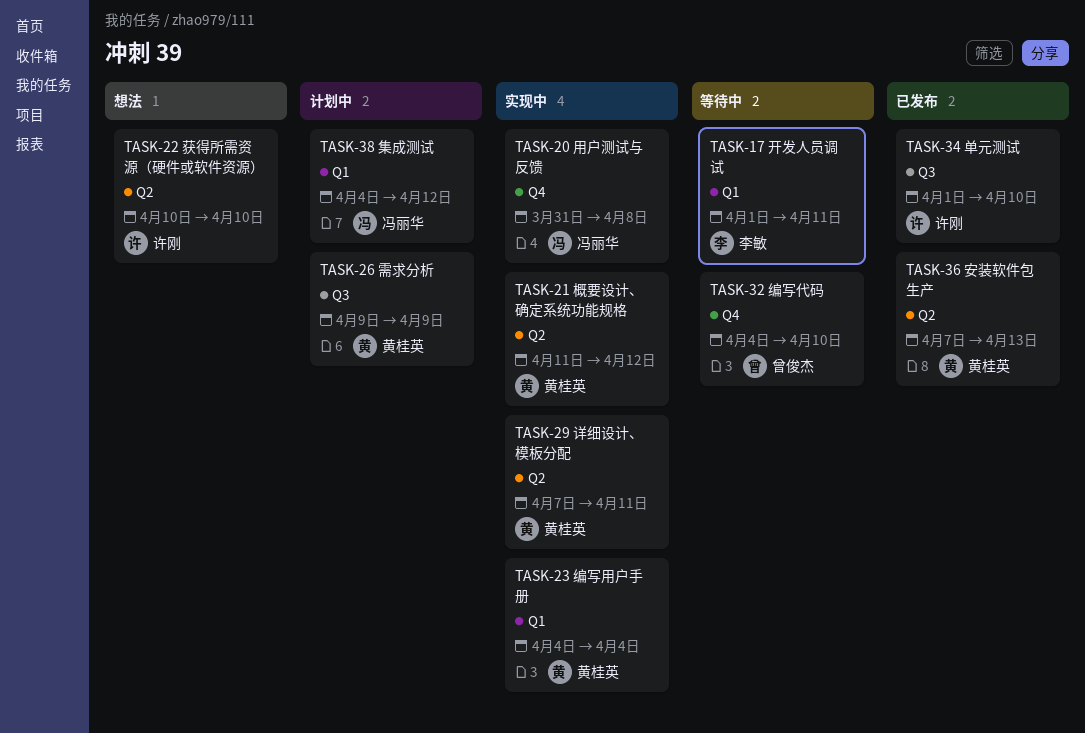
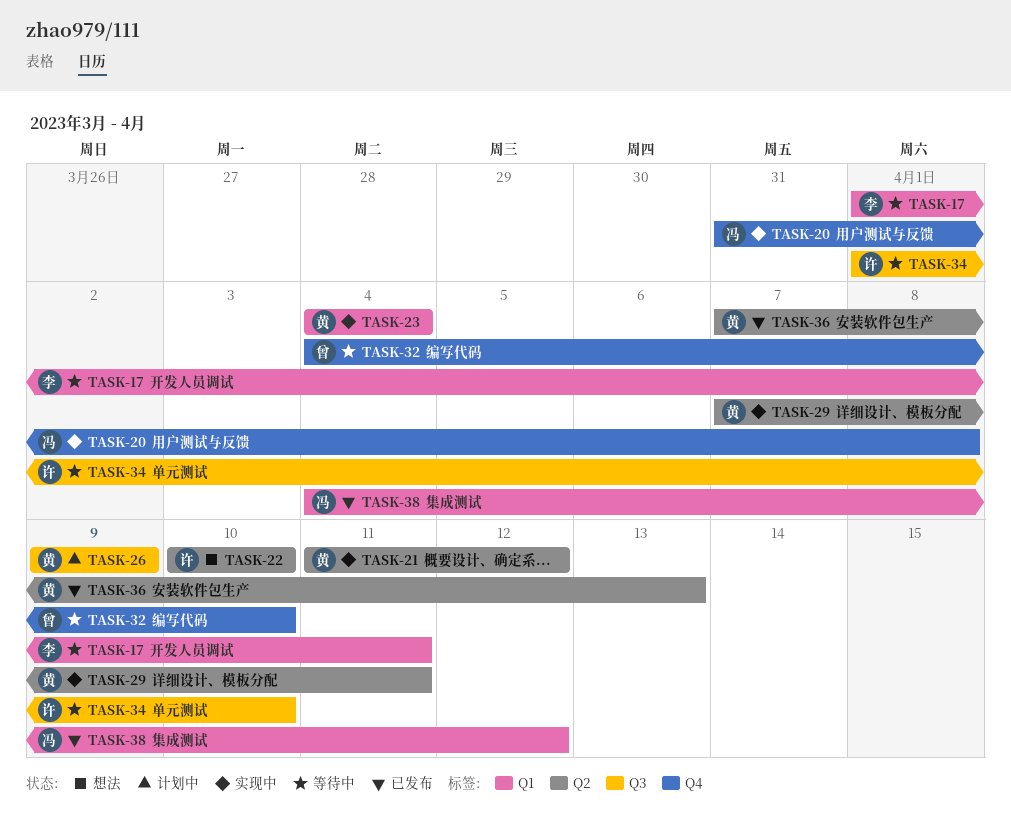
TASK-34, status: 已发布 -> 等待中
TASK-38, status: 计划中 -> 已发布

